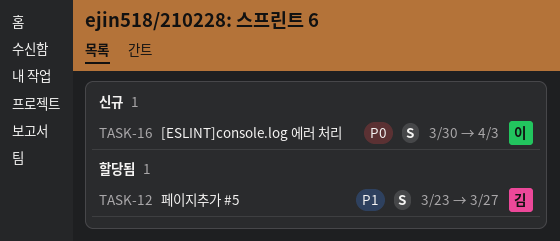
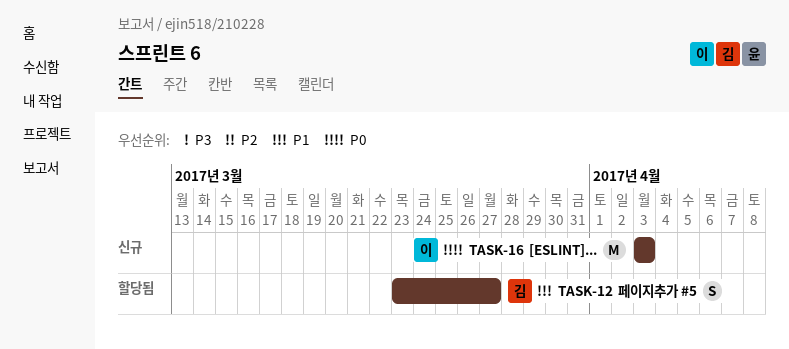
TASK-16, estimate: S -> M
TASK-16, start: Mar 30 -> Apr 3

